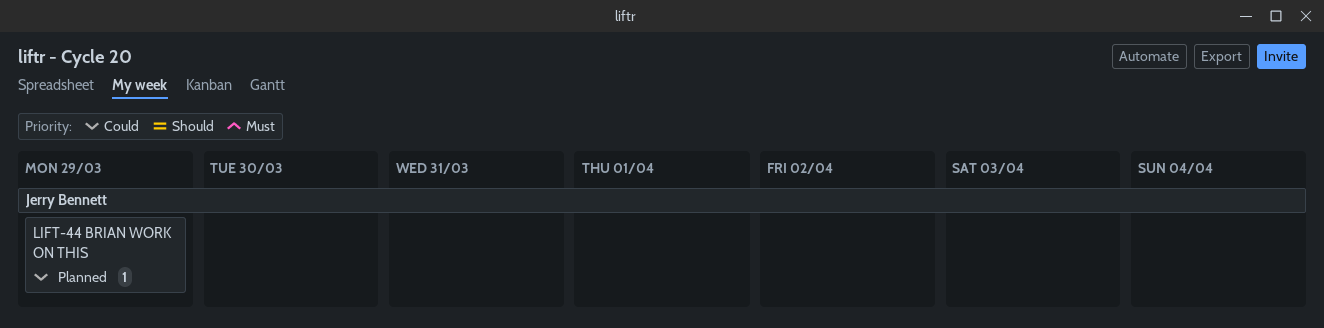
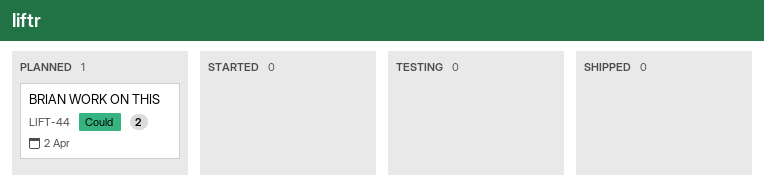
LIFT-44, estimate: 1 -> 2
LIFT-44, due: Mar 29 -> Apr 2

